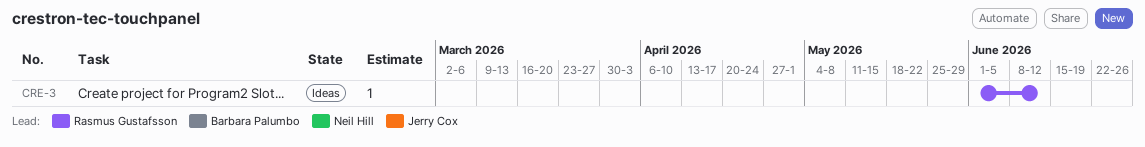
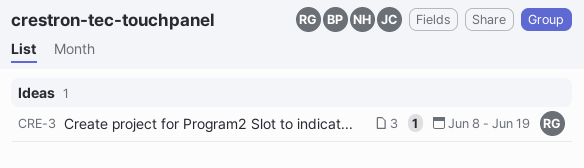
CRE-3, start: Jun 1 -> Jun 8
CRE-3, due: Jun 12 -> Jun 19

